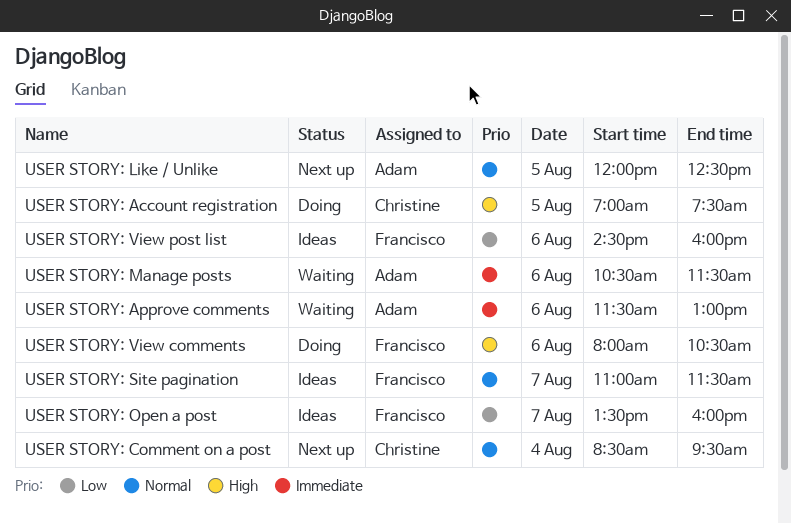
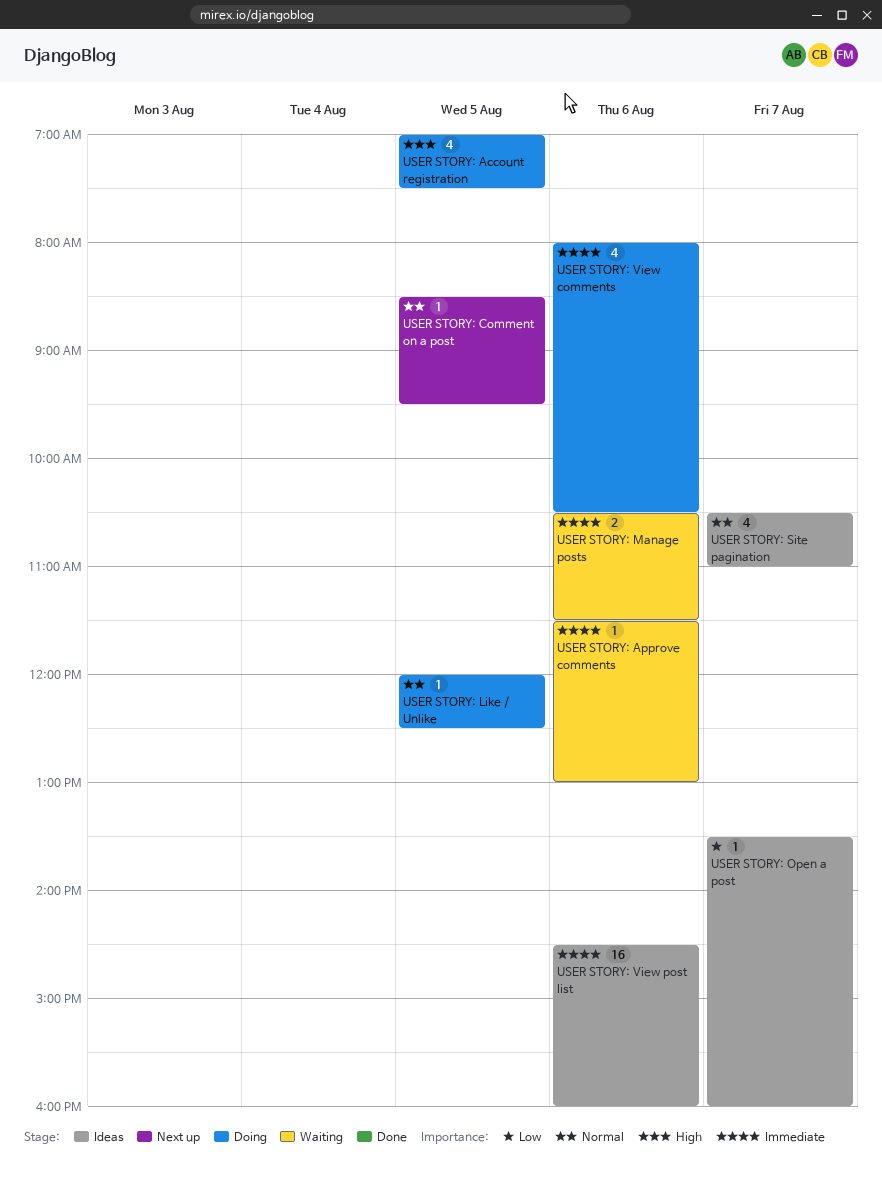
USER STORY: Comment on a post, day: Aug 4 -> Aug 5
USER STORY: Like / Unlike, status: Next up -> Doing
USER STORY: Site pagination, begins: 11:00 -> 10:30
USER STORY: Site pagination, ends: 11:30 -> 11:00
USER STORY: View comments, priority: High -> Immediate
USER STORY: View post list, priority: Low -> Immediate

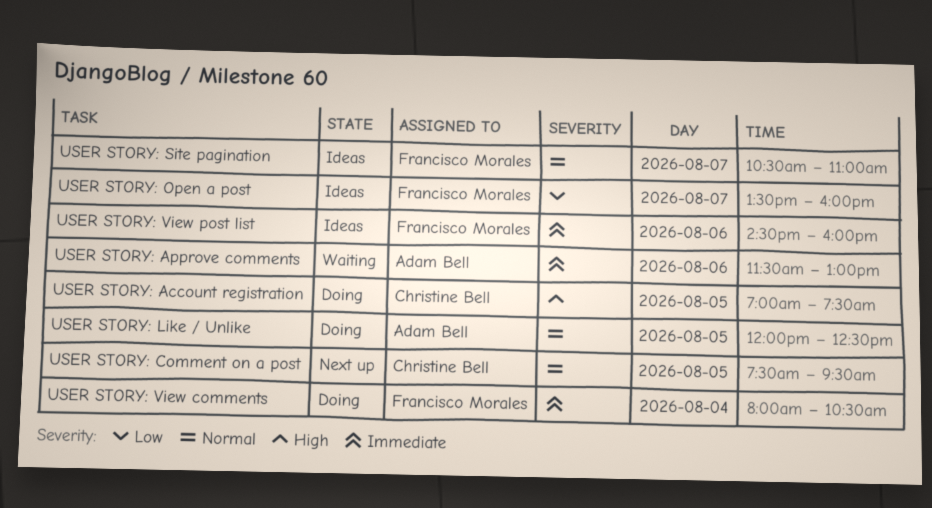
USER STORY: Comment on a post, begins: 08:30 -> 07:30
USER STORY: Manage posts: present -> none
USER STORY: View comments, day: Aug 6 -> Aug 4

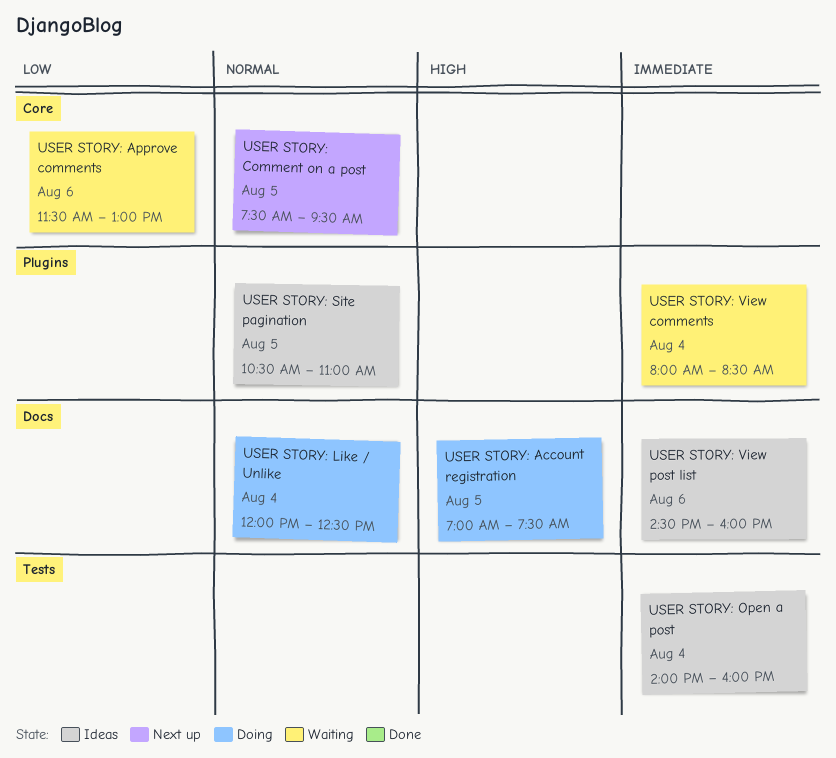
USER STORY: Approve comments, priority: Immediate -> Low
USER STORY: Like / Unlike, day: Aug 5 -> Aug 4
USER STORY: Open a post, priority: Low -> Immediate
USER STORY: Open a post, day: Aug 7 -> Aug 4
USER STORY: Open a post, begins: 13:30 -> 14:00
USER STORY: Site pagination, day: Aug 7 -> Aug 5
USER STORY: View comments, status: Doing -> Waiting
USER STORY: View comments, ends: 10:30 -> 08:30

